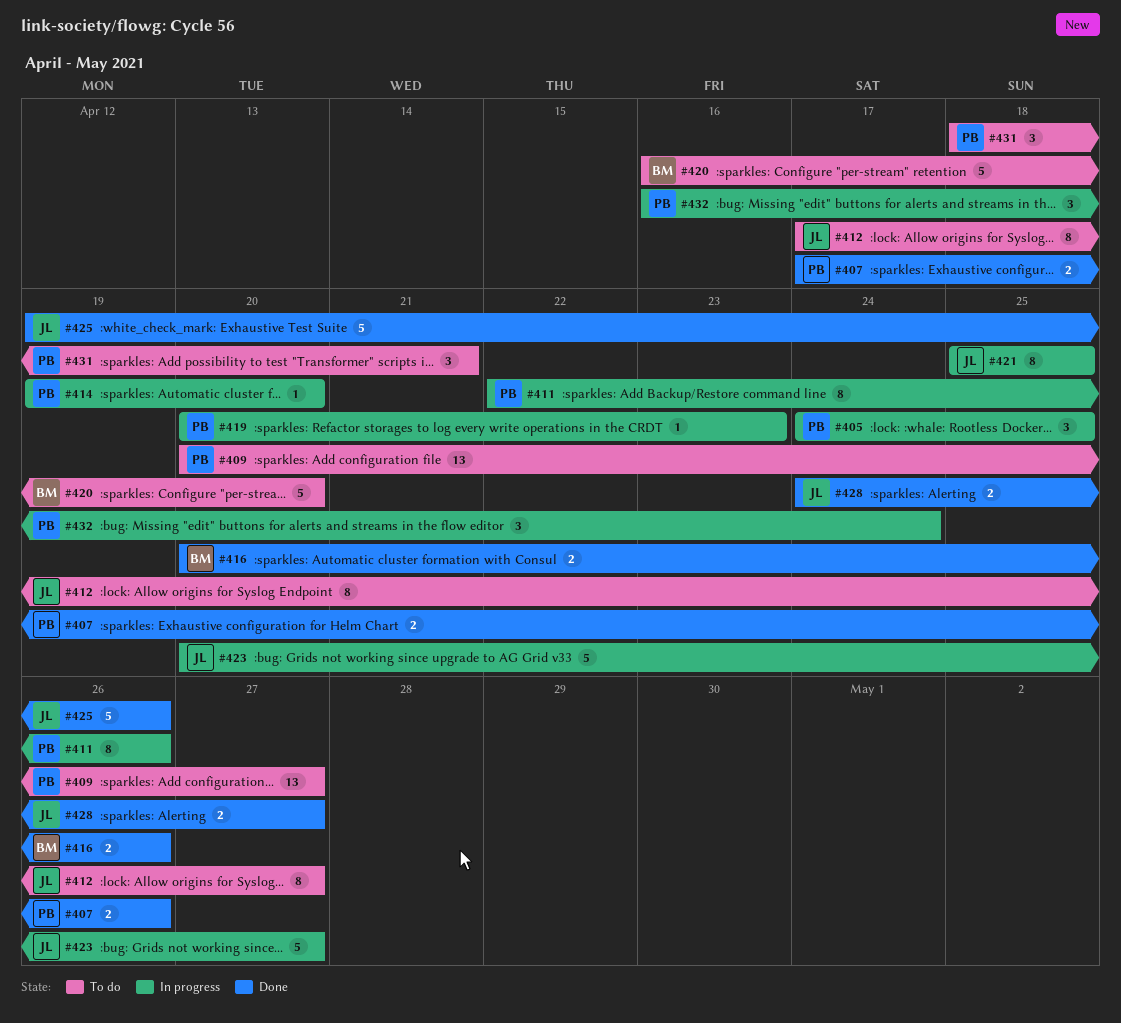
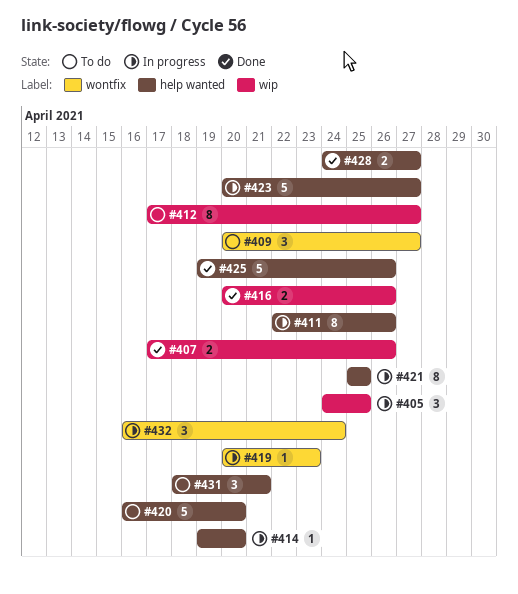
#409, estimate: 13 -> 3

